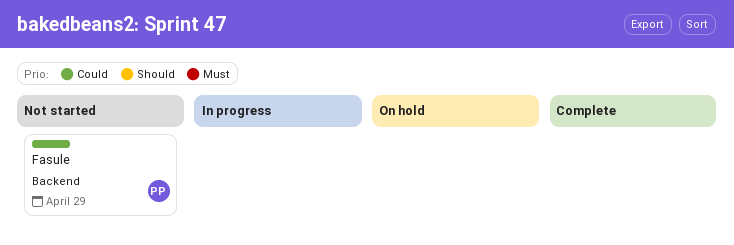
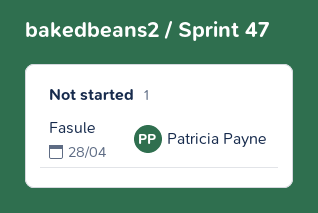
Fasule, due: Apr 29 -> Apr 28

